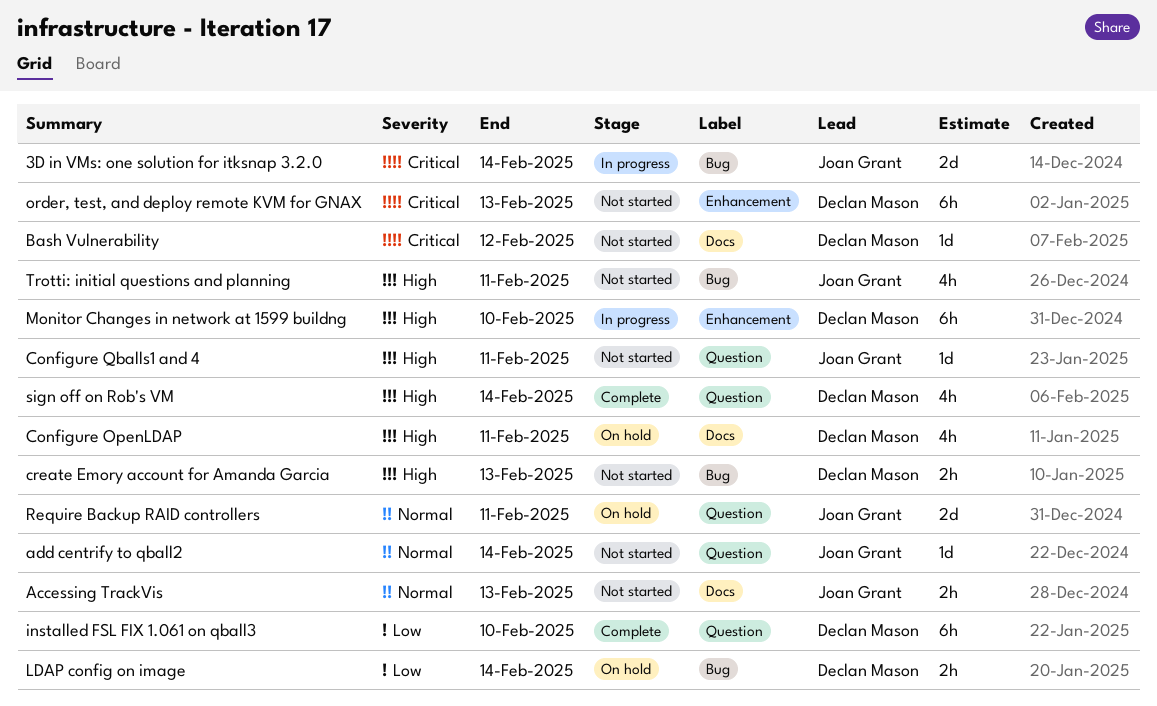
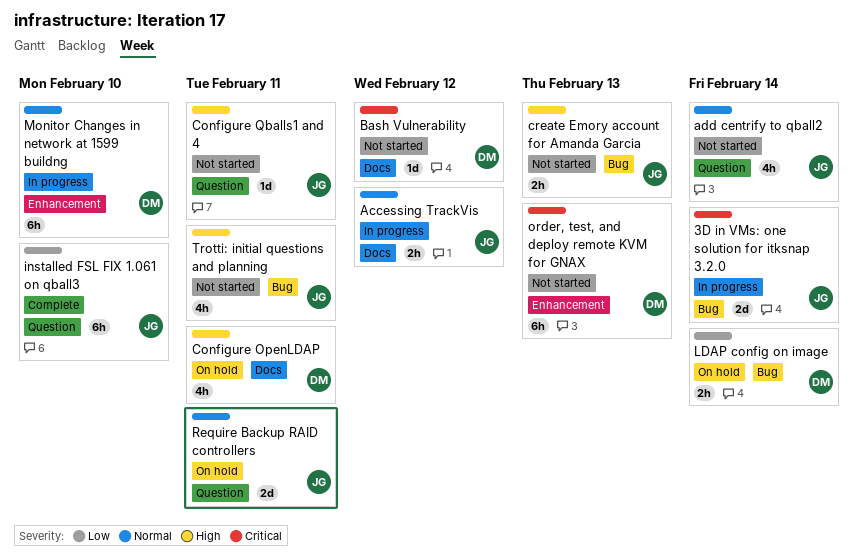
Accessing TrackVis, status: Not started -> In progress
Accessing TrackVis, due: Feb 13 -> Feb 12
add centrify to qball2, estimate: 1d -> 4h
create Emory account for Amanda Garcia, owner: Declan Mason -> Joan Grant
installed FSL FIX 1.061 on qball3, owner: Declan Mason -> Joan Grant
Monitor Changes in network at 1599 buildng, priority: High -> Normal
sign off on Rob's VM: present -> none

